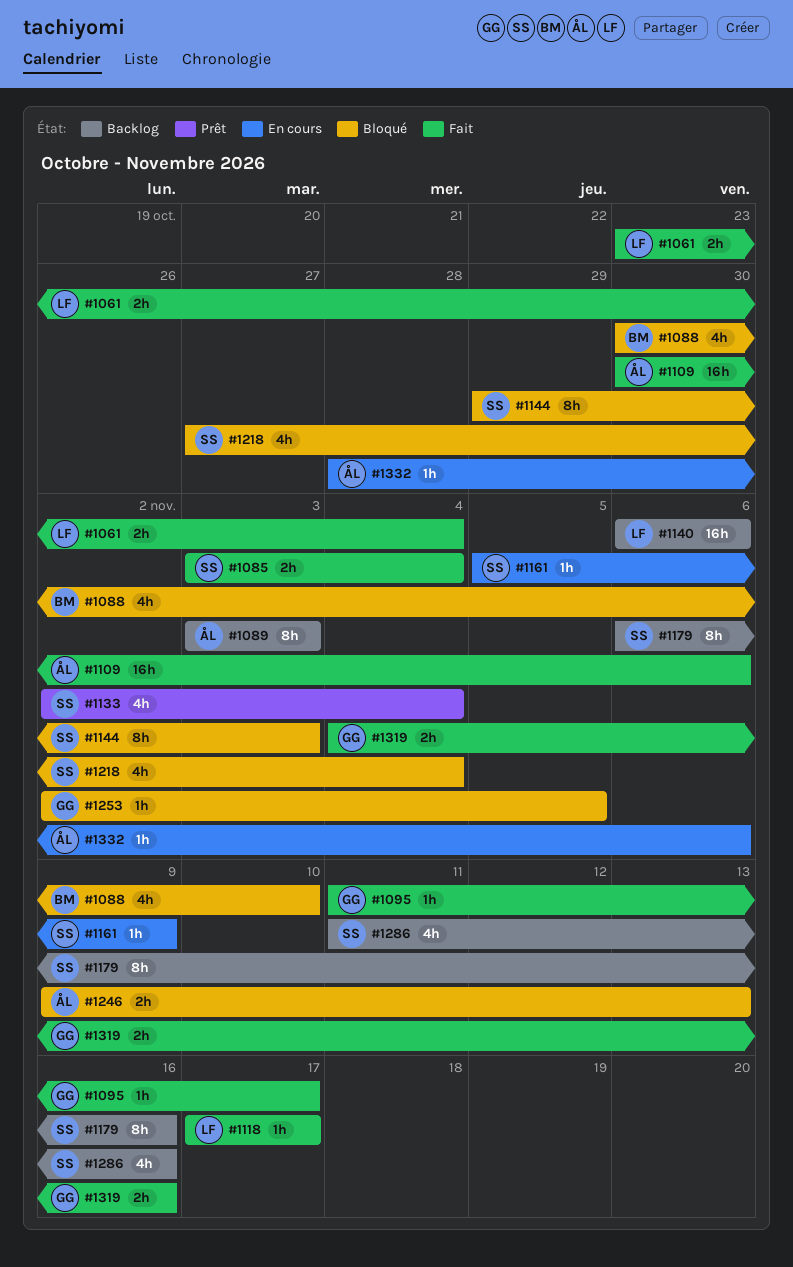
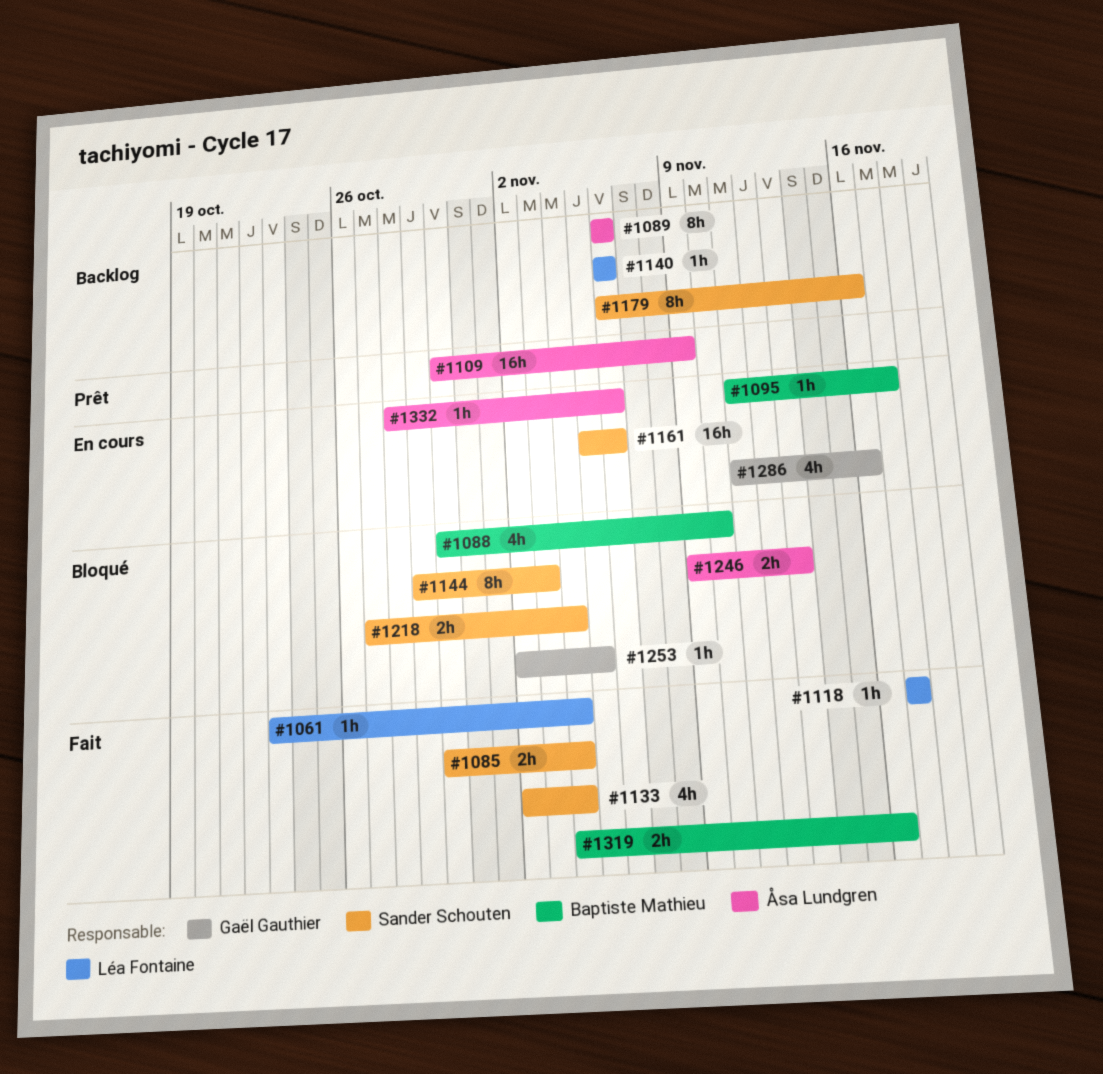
#1061, estimate: 2h -> 1h
#1085, start: Nov 3 -> Oct 30
#1089, start: Nov 3 -> Nov 6
#1089, due: Nov 3 -> Nov 6
#1095, status: Fait -> En cours
#1095, owner: Gaël Gauthier -> Baptiste Mathieu
#1109, status: Fait -> Prêt
#1109, due: Nov 6 -> Nov 9
#1133, status: Prêt -> Fait
#1140, estimate: 16h -> 1h
#1161, estimate: 1h -> 16h
#1161, due: Nov 9 -> Nov 6
#1218, estimate: 4h -> 2h
#1286, status: Backlog -> En cours
#1286, owner: Sander Schouten -> Gaël Gauthier
#1319, owner: Gaël Gauthier -> Baptiste Mathieu

